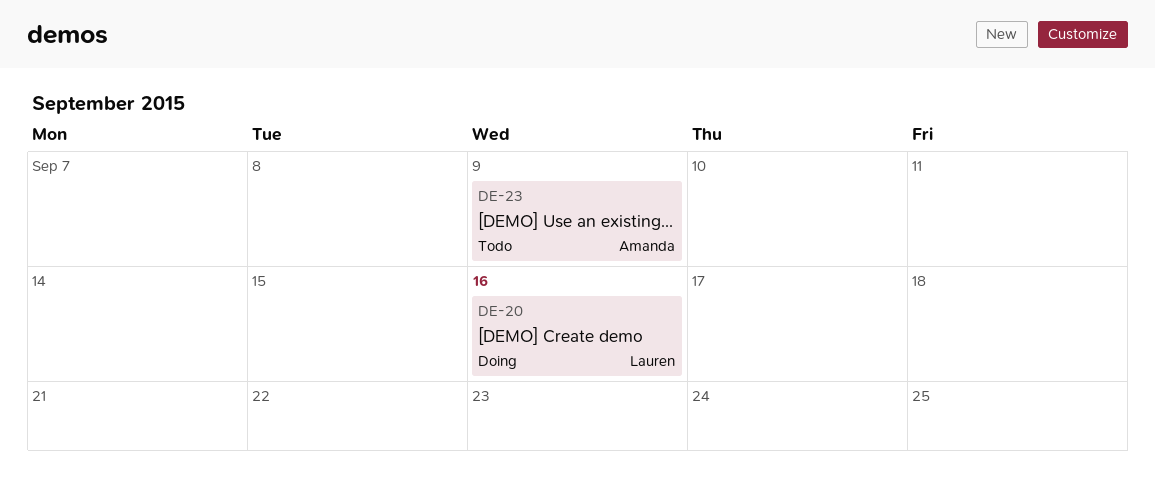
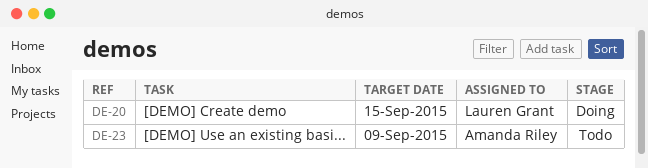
DE-20, due: Sep 16 -> Sep 15

